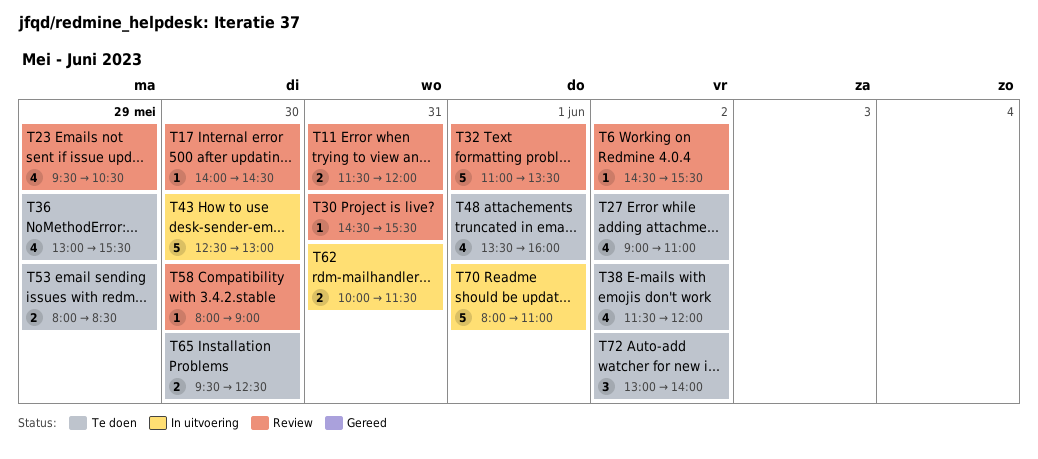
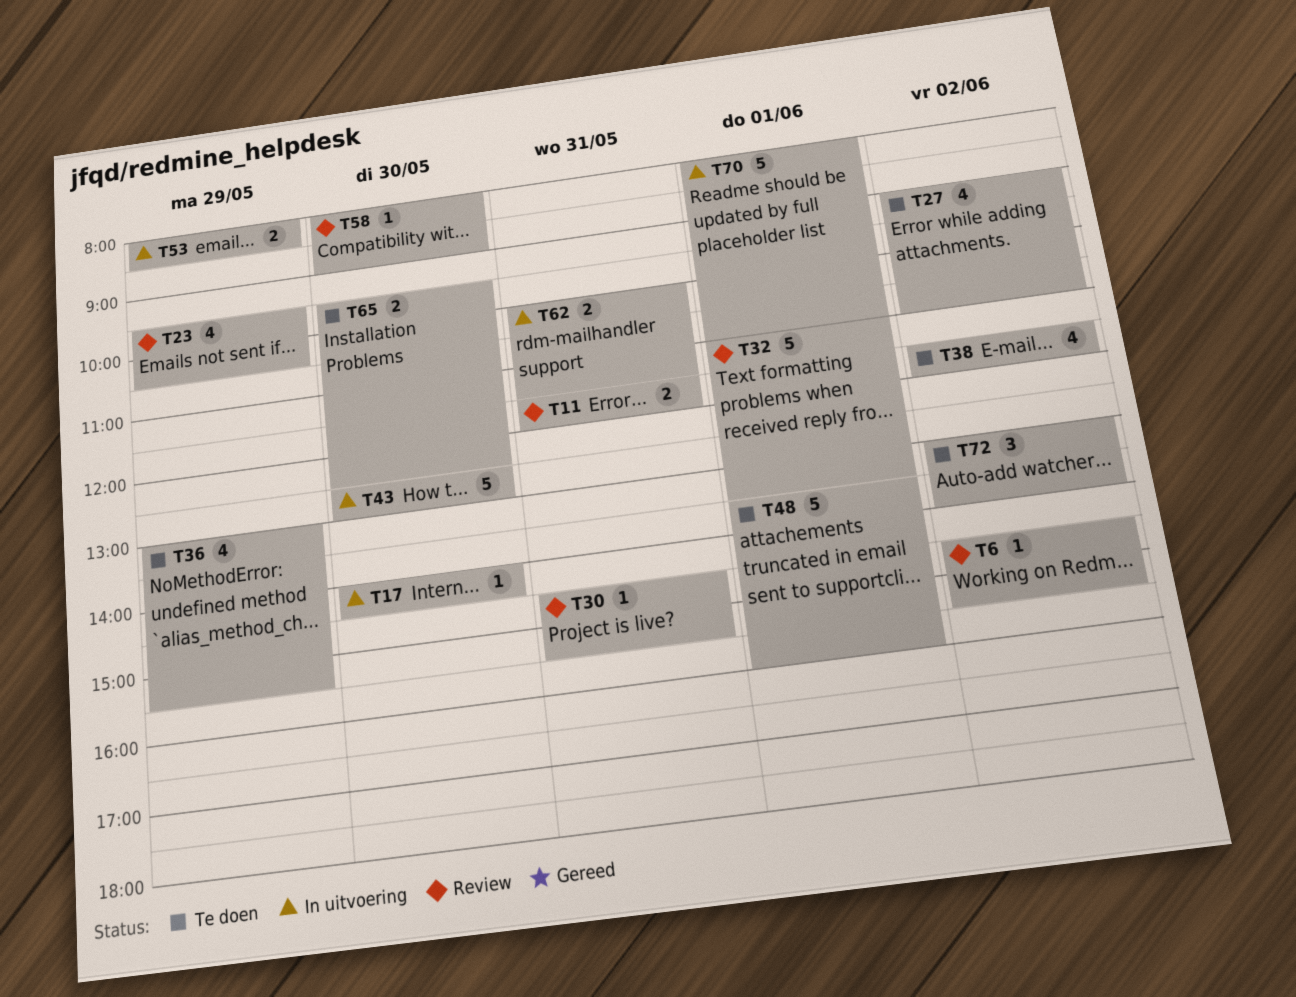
T17, status: Review -> In uitvoering
T48, estimate: 4 -> 5
T53, status: Te doen -> In uitvoering

